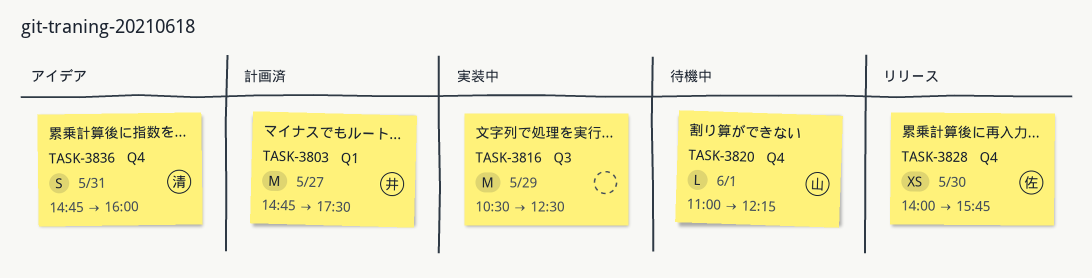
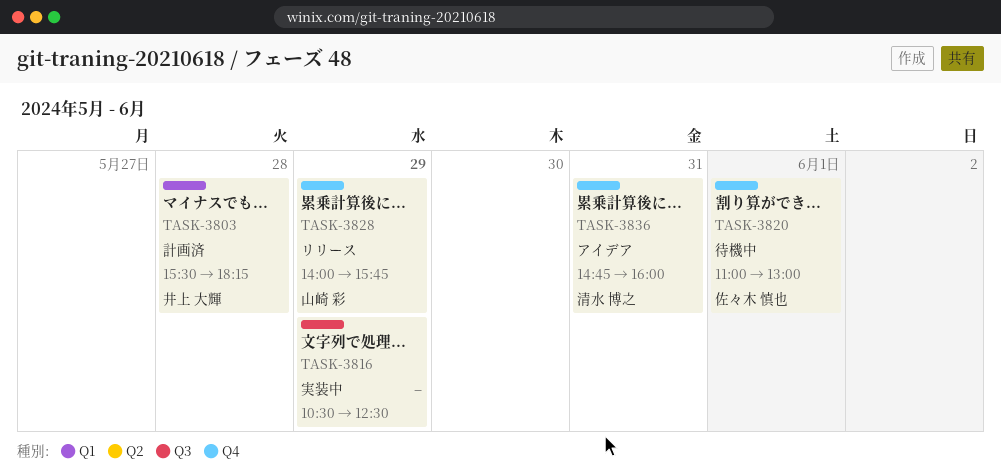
TASK-3803, day: May 27 -> May 28
TASK-3803, begins: 14:45 -> 15:30
TASK-3803, ends: 17:30 -> 18:15
TASK-3820, owner: 山崎 彩 -> 佐々木 慎也
TASK-3820, ends: 12:15 -> 13:00
TASK-3828, owner: 佐々木 慎也 -> 山崎 彩
TASK-3828, day: May 30 -> May 29

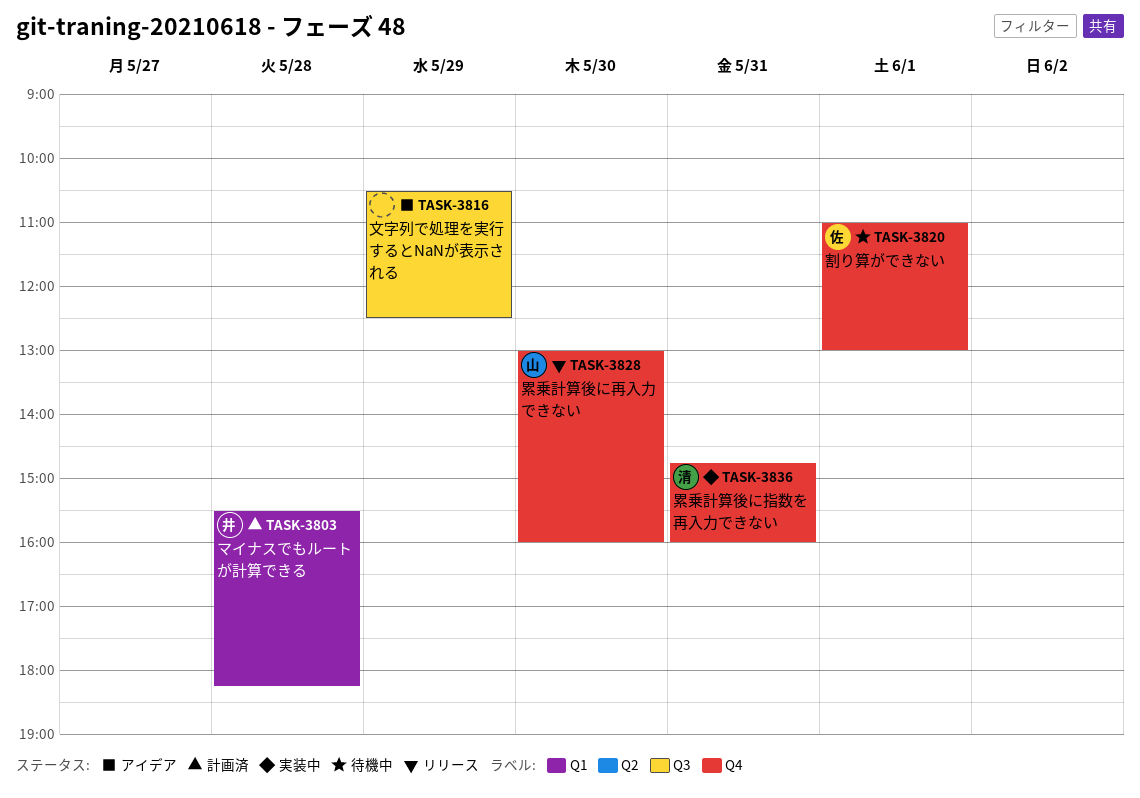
TASK-3816, status: 実装中 -> アイデア
TASK-3828, day: May 29 -> May 30
TASK-3828, begins: 14:00 -> 13:00
TASK-3828, ends: 15:45 -> 16:00
TASK-3836, status: アイデア -> 実装中

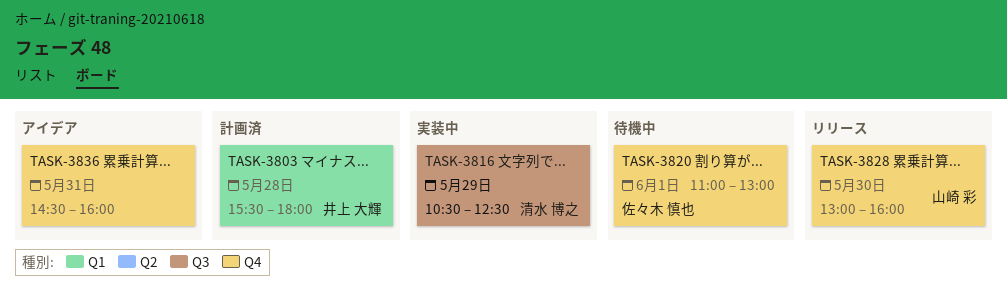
TASK-3803, ends: 18:15 -> 18:00
TASK-3816, status: アイデア -> 実装中
TASK-3816, owner: none -> 清水 博之
TASK-3836, status: 実装中 -> アイデア
TASK-3836, owner: 清水 博之 -> none
TASK-3836, begins: 14:45 -> 14:30

